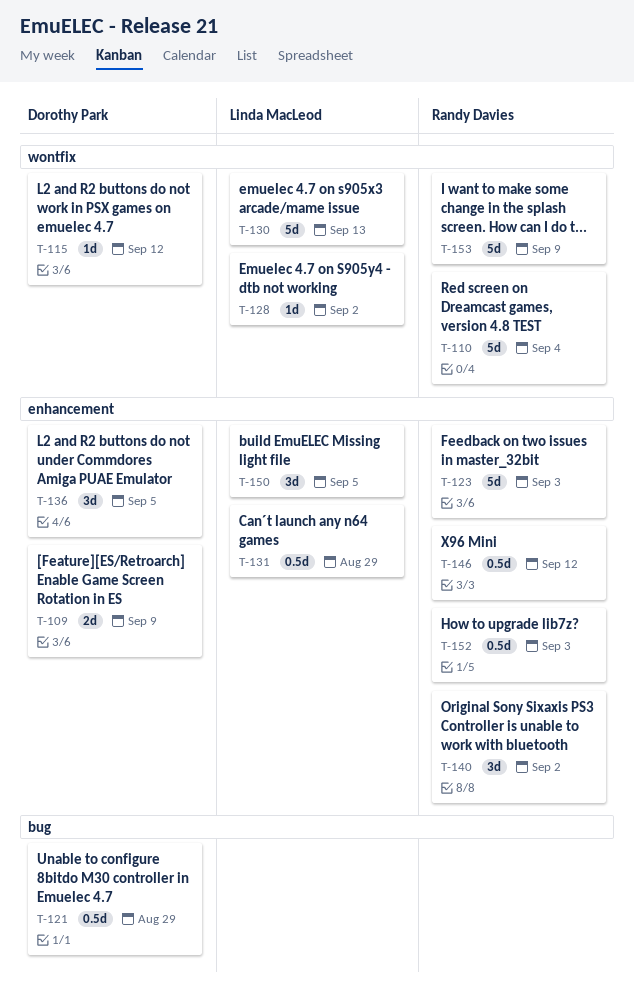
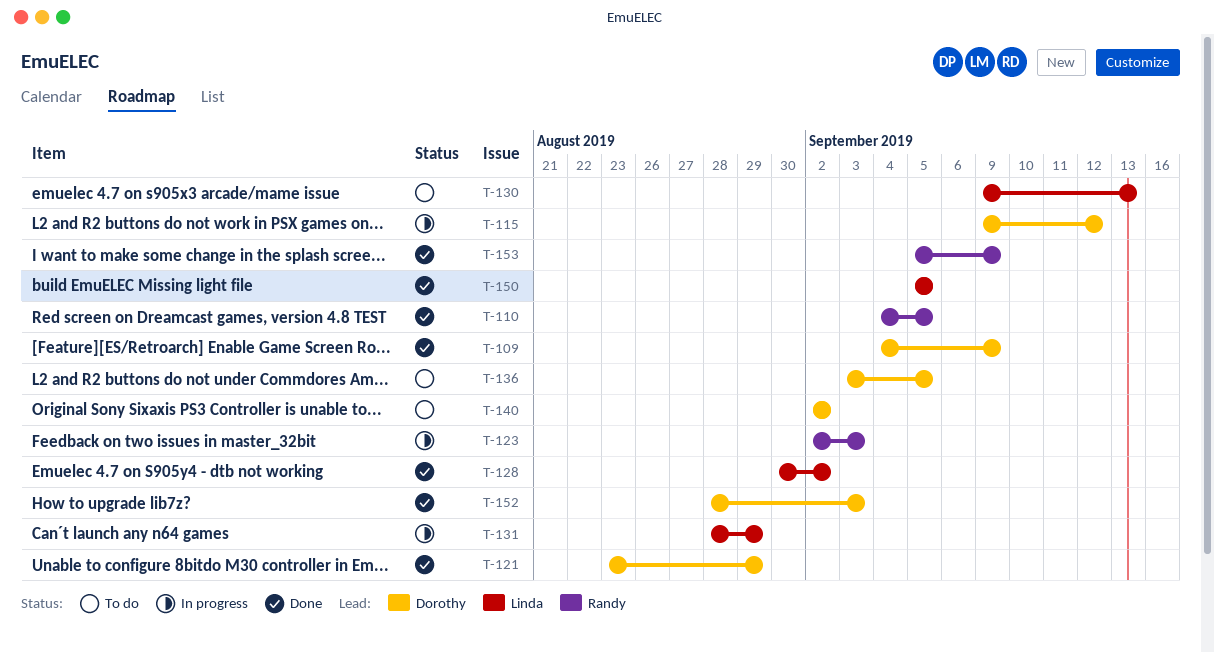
T-110, due: Sep 4 -> Sep 5
T-140, owner: Randy Davies -> Dorothy Park
T-146: present -> none
T-152, owner: Randy Davies -> Dorothy Park

